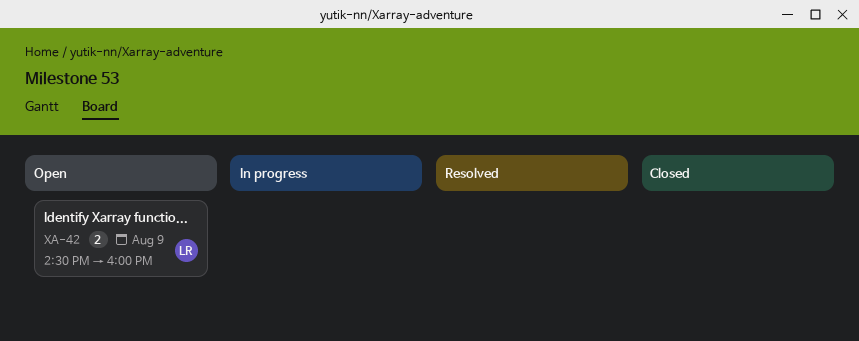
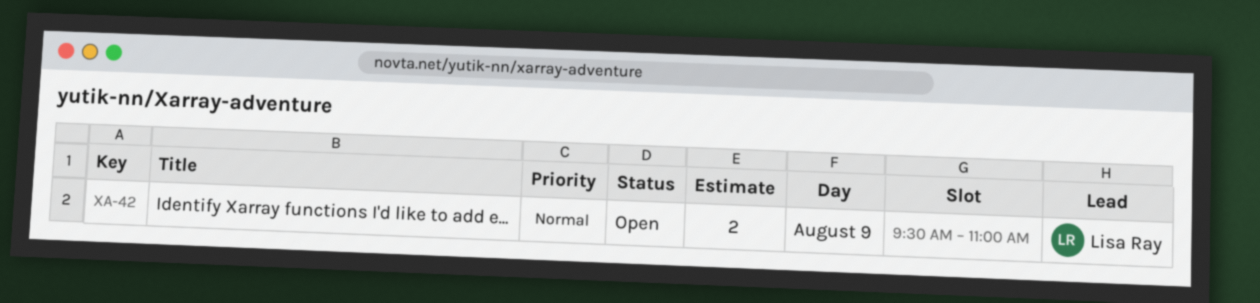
XA-42, begins: 14:30 -> 09:30
XA-42, ends: 16:00 -> 11:00

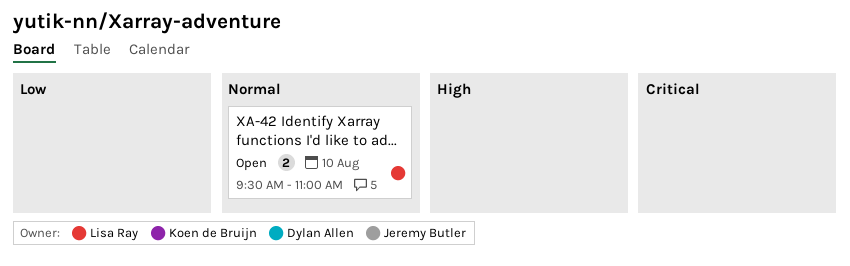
XA-42, day: Aug 9 -> Aug 10

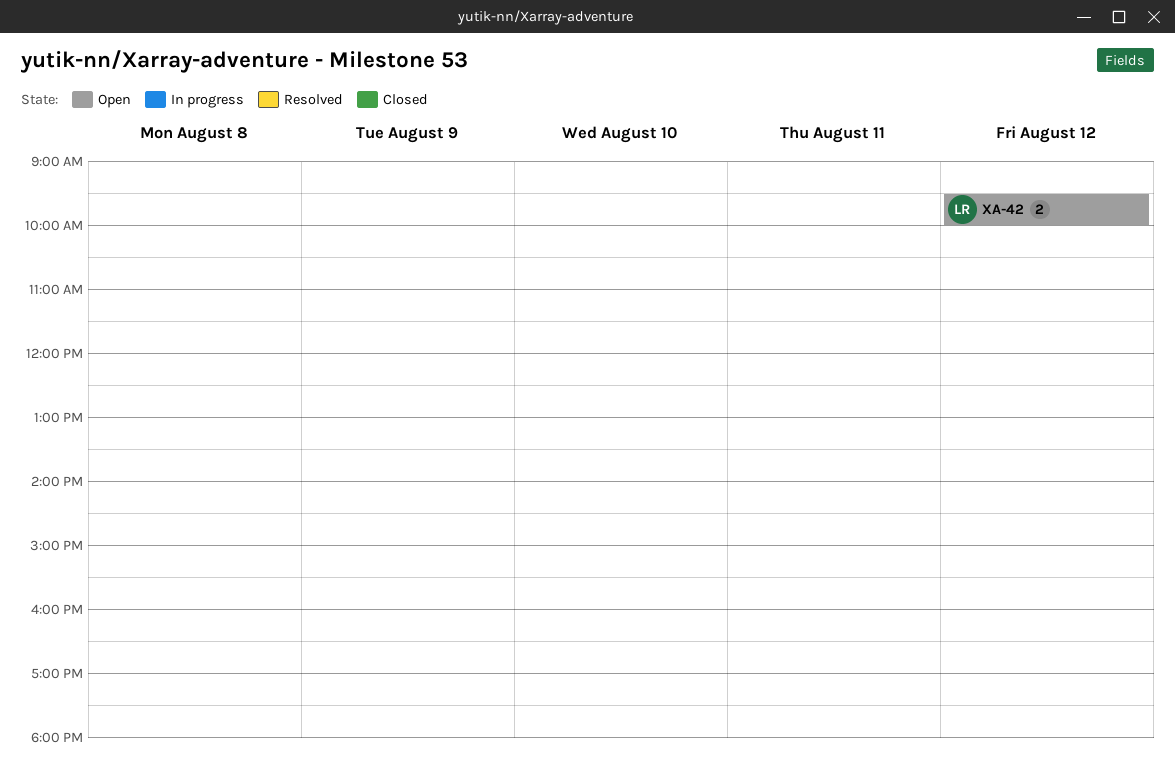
XA-42, day: Aug 10 -> Aug 12
XA-42, ends: 11:00 -> 10:00

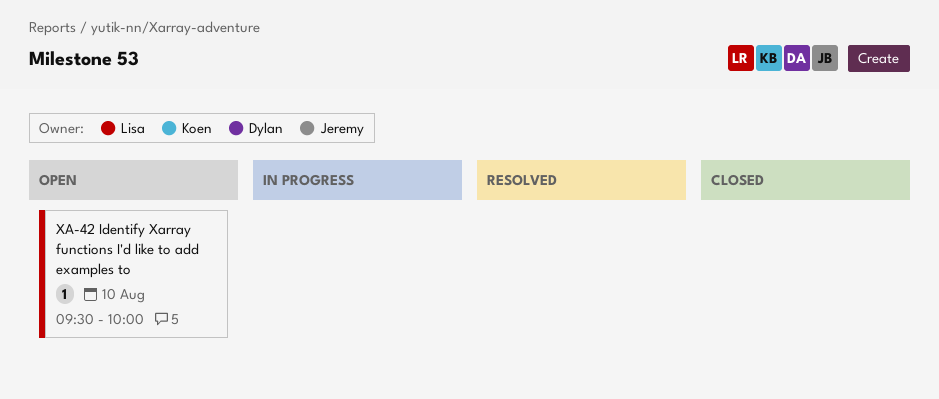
XA-42, estimate: 2 -> 1
XA-42, day: Aug 12 -> Aug 10

